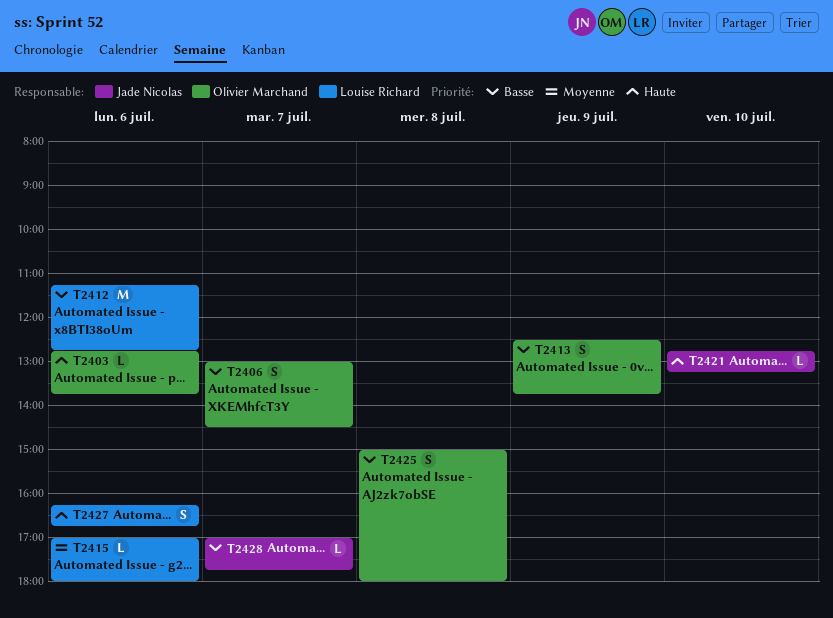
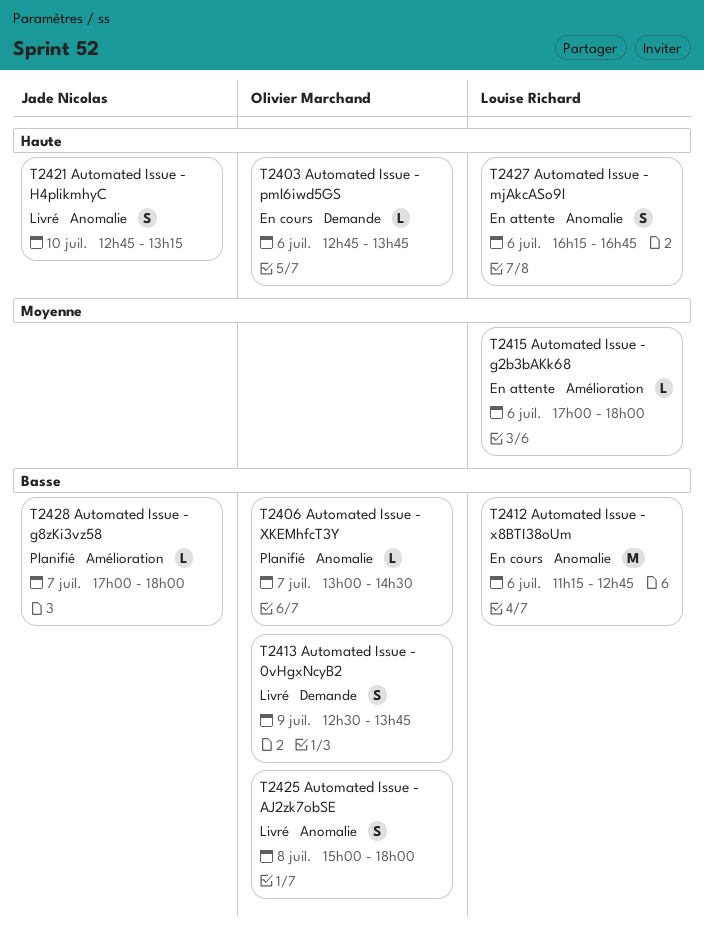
T2406, estimate: S -> L
T2421, estimate: L -> S
T2428, ends: 17:45 -> 18:00

